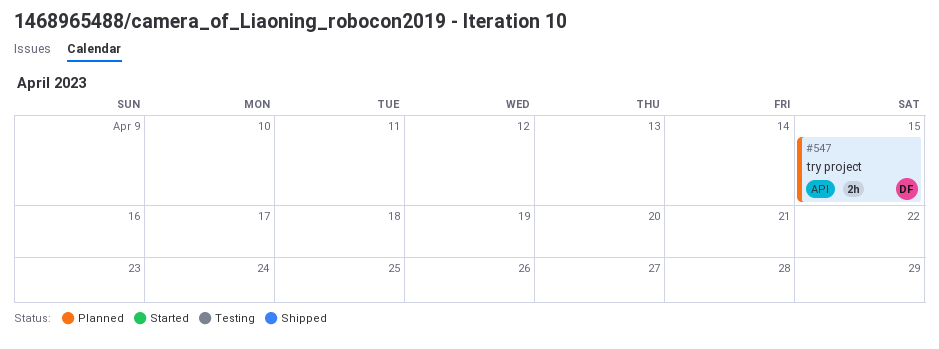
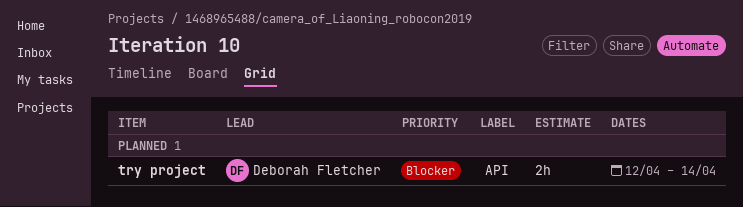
try project, due: Apr 15 -> Apr 14

